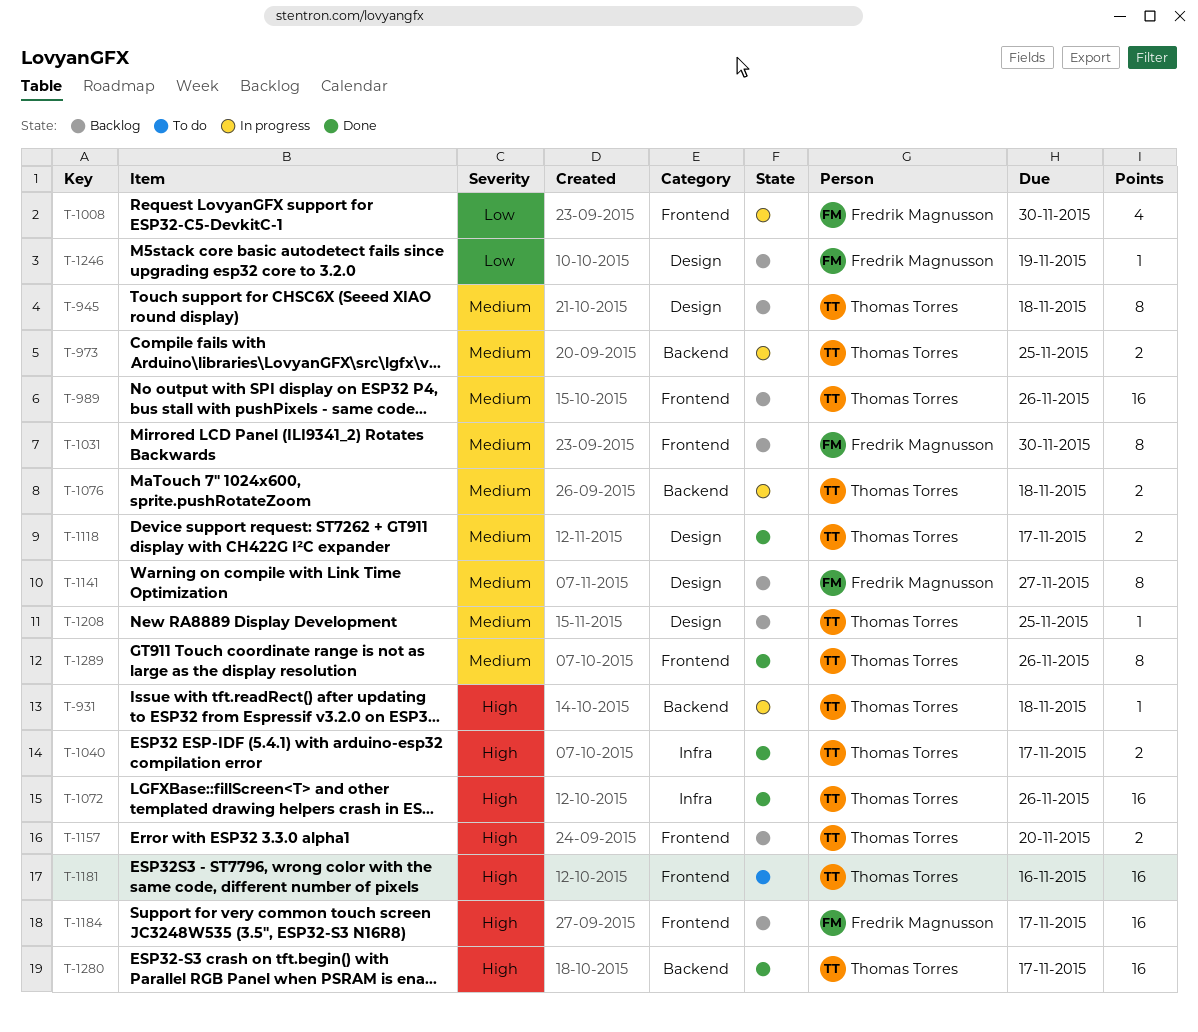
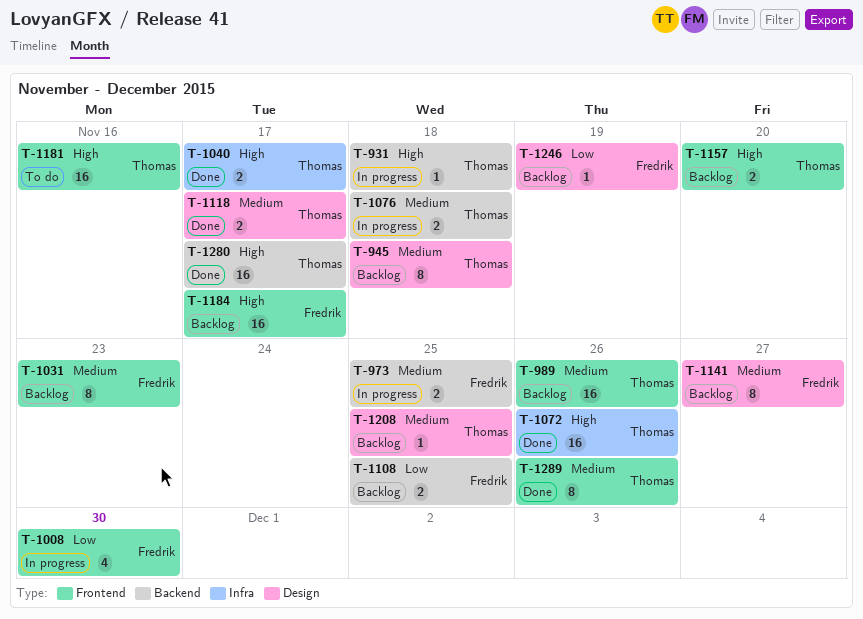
T-973, owner: Thomas Torres -> Fredrik Magnusson
T-1031, due: Nov 30 -> Nov 23
T-1108: none -> present

